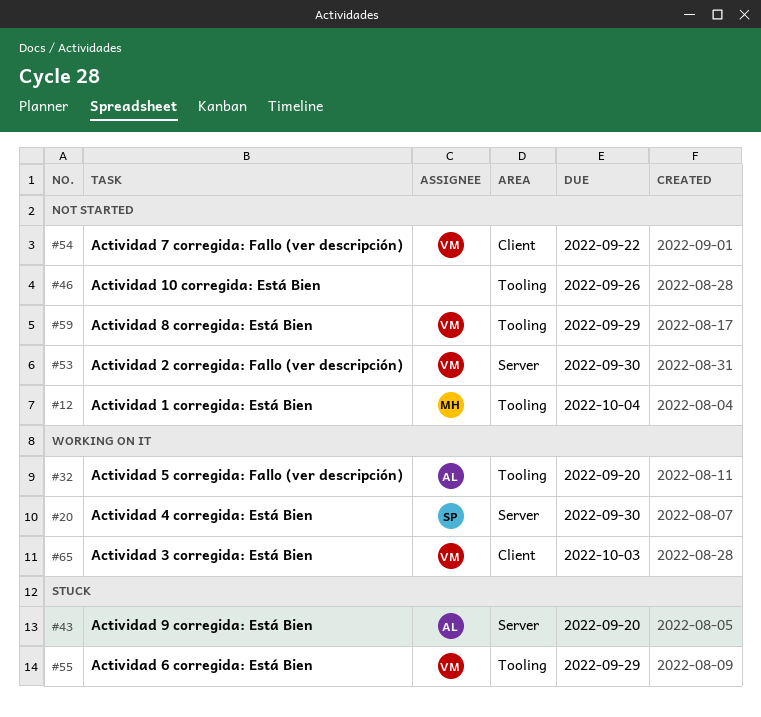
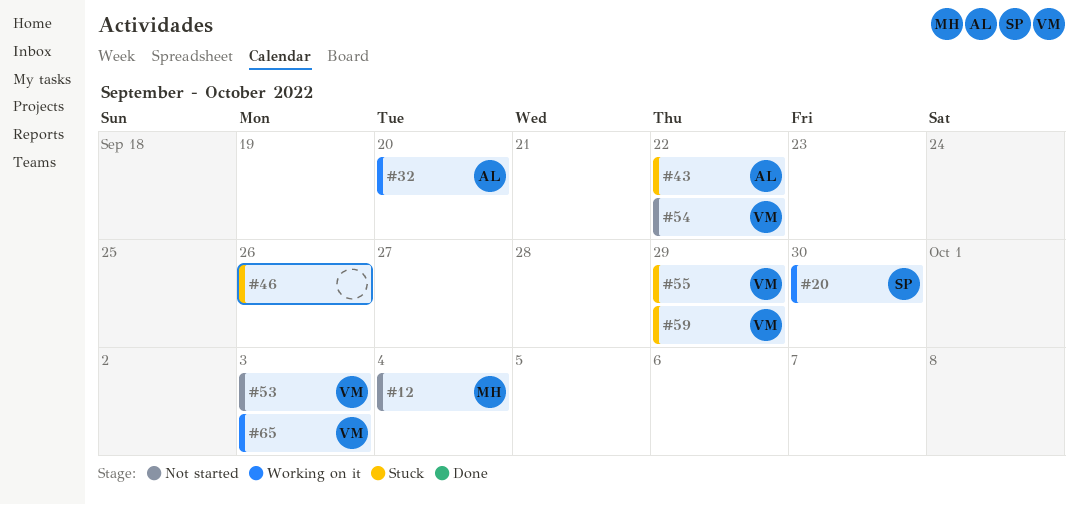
#43, due: Sep 20 -> Sep 22
#46, status: Not started -> Stuck
#53, due: Sep 30 -> Oct 3
#59, status: Not started -> Stuck

